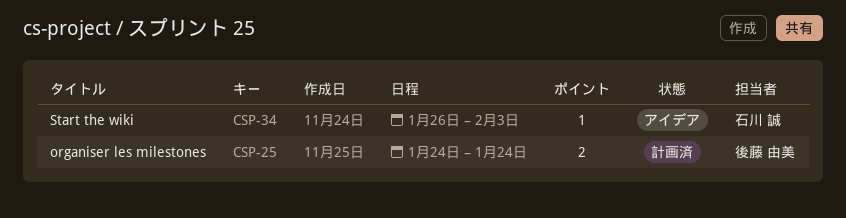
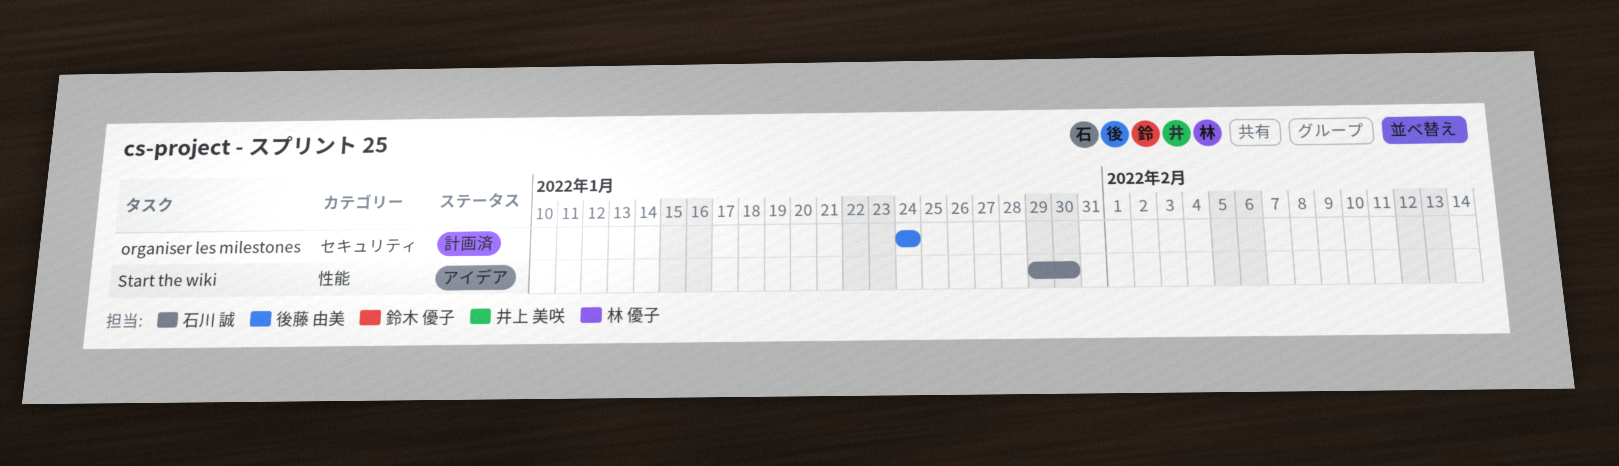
Start the wiki, start: Jan 26 -> Jan 29
Start the wiki, due: Feb 3 -> Jan 30

